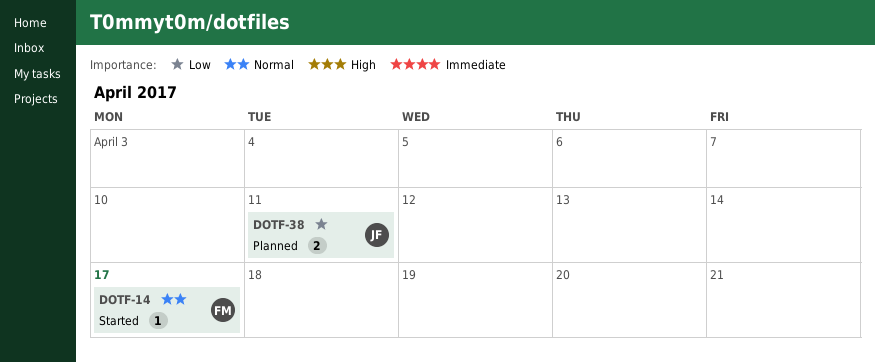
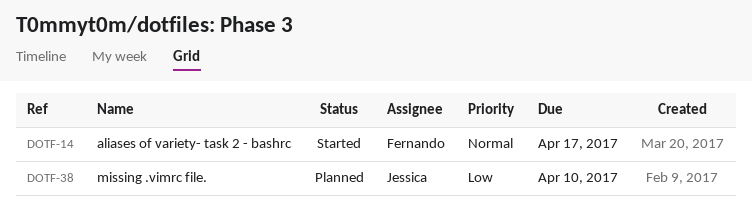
DOTF-38, due: Apr 11 -> Apr 10

